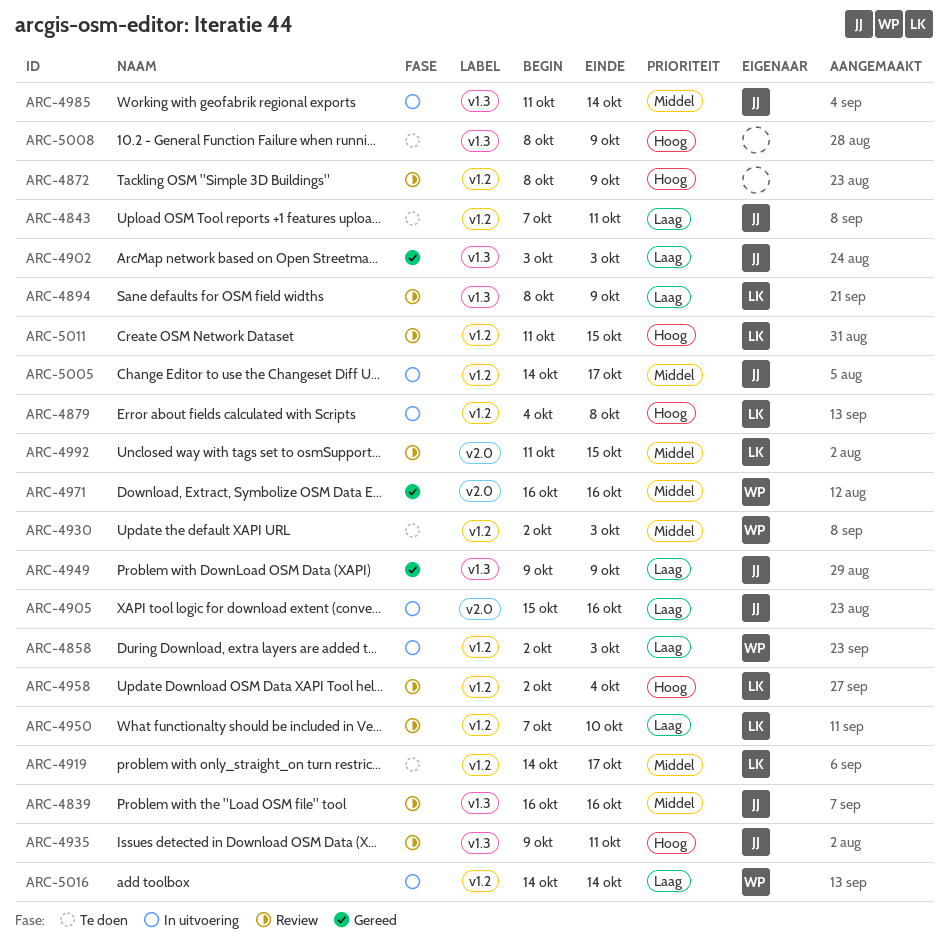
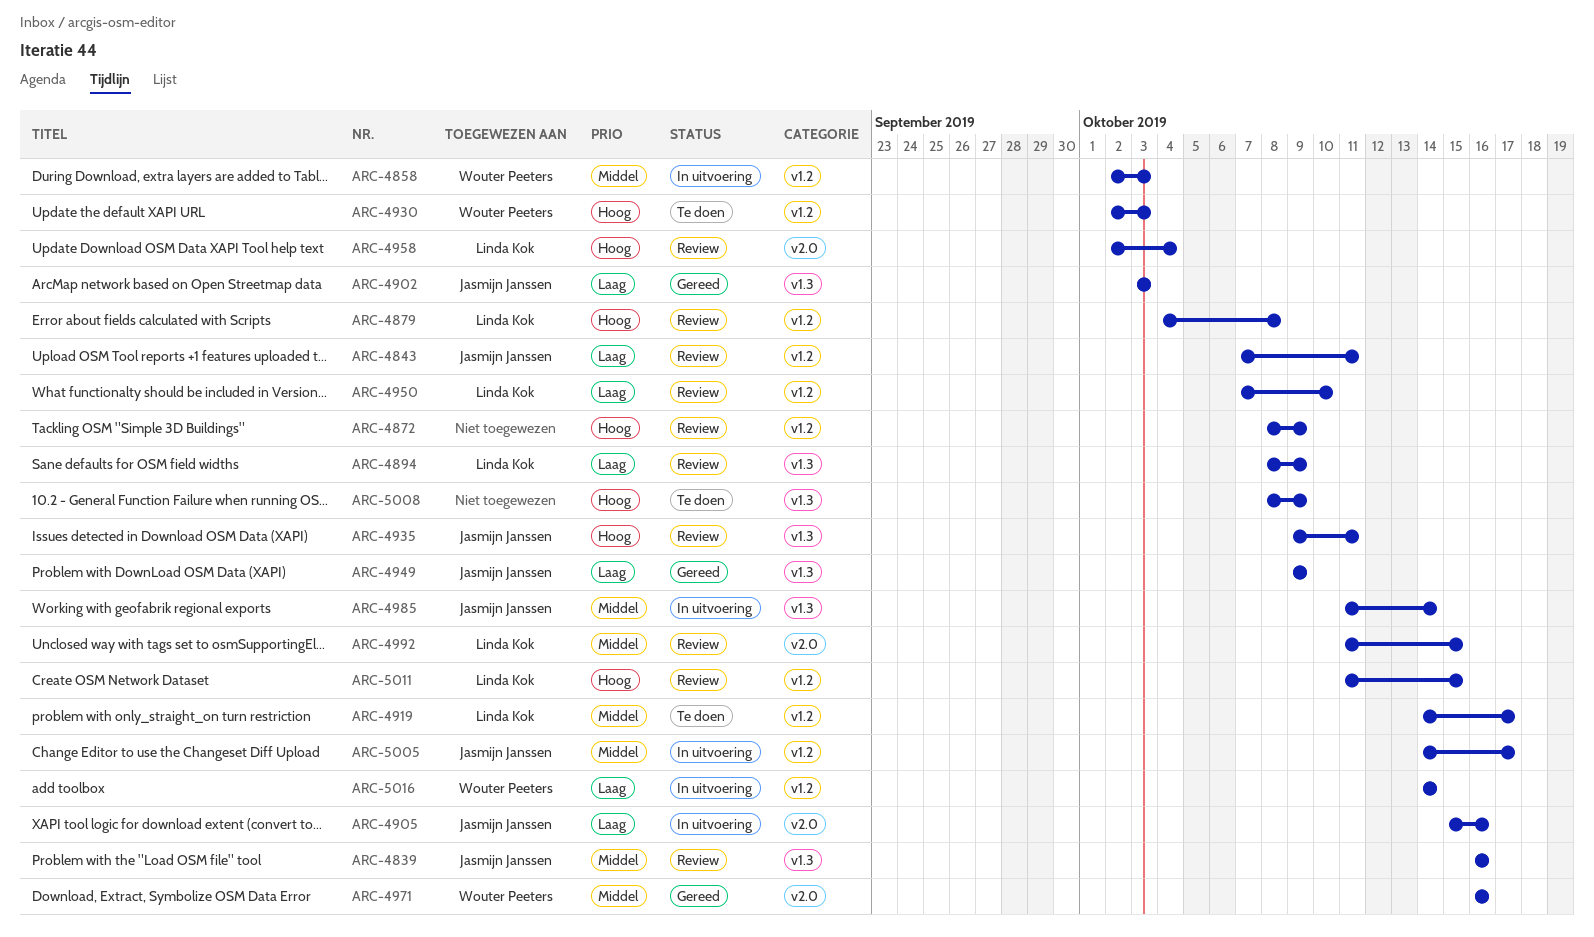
ARC-4843, status: Te doen -> Review
ARC-4858, priority: Laag -> Middel
ARC-4879, status: In uitvoering -> Review
ARC-4930, priority: Middel -> Hoog
ARC-4958, label: v1.2 -> v2.0

